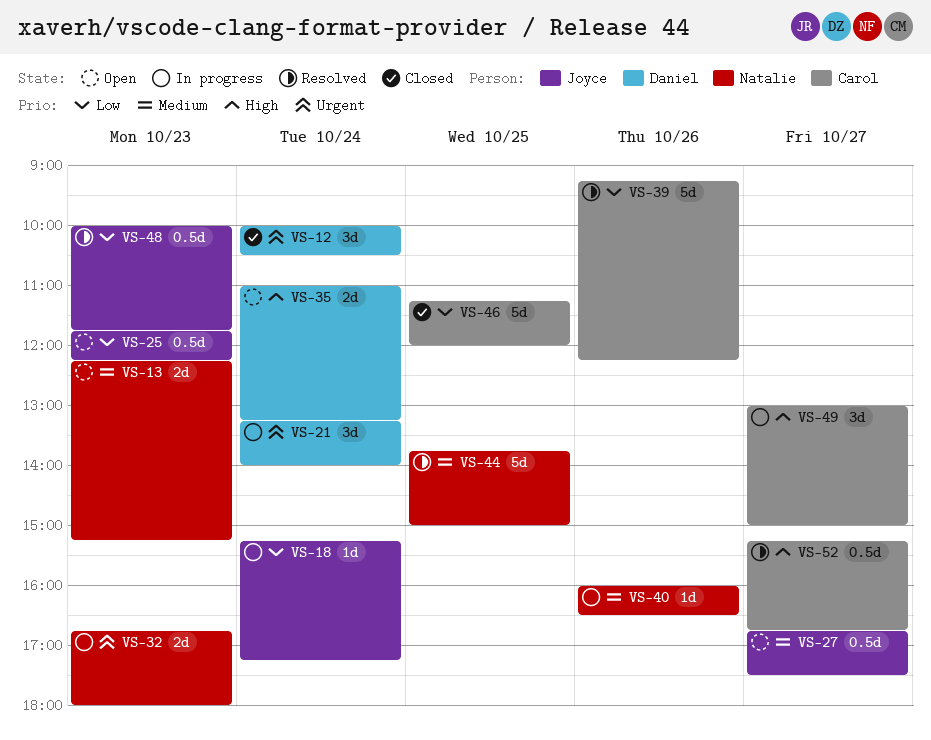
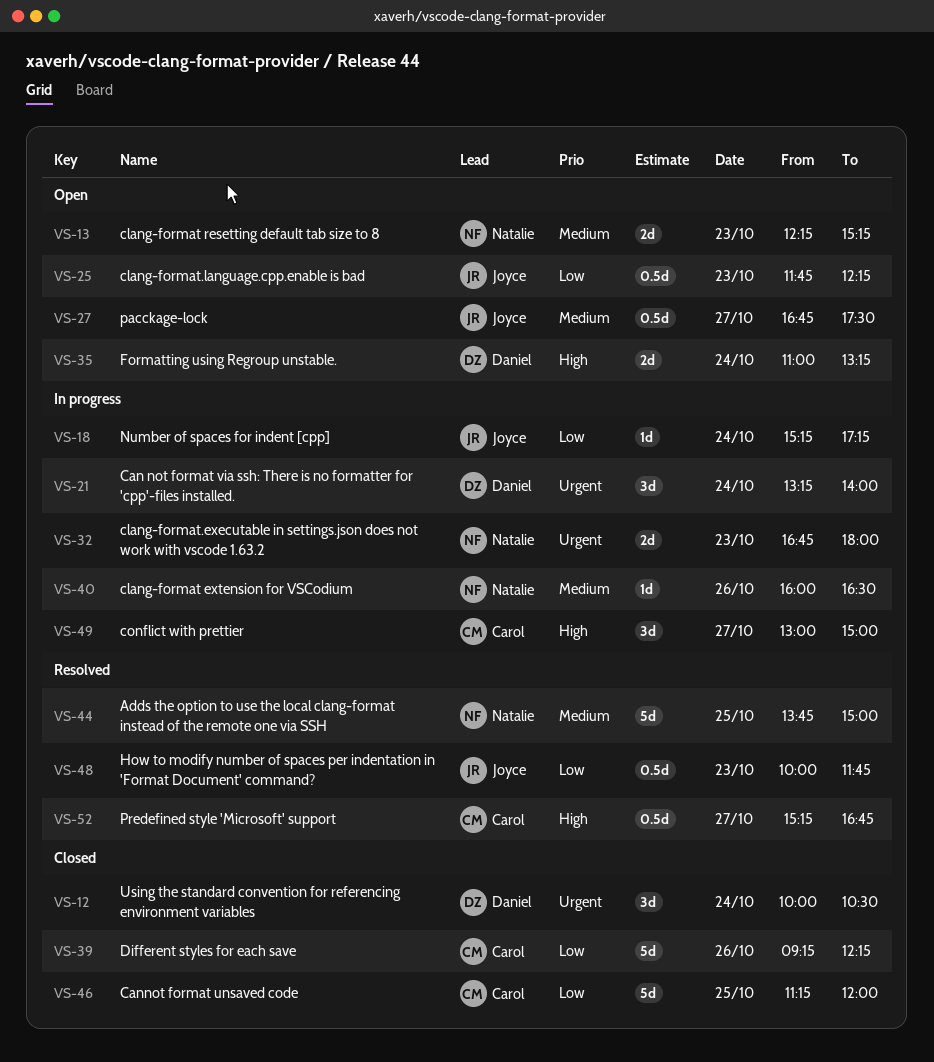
VS-39, status: Resolved -> Closed

